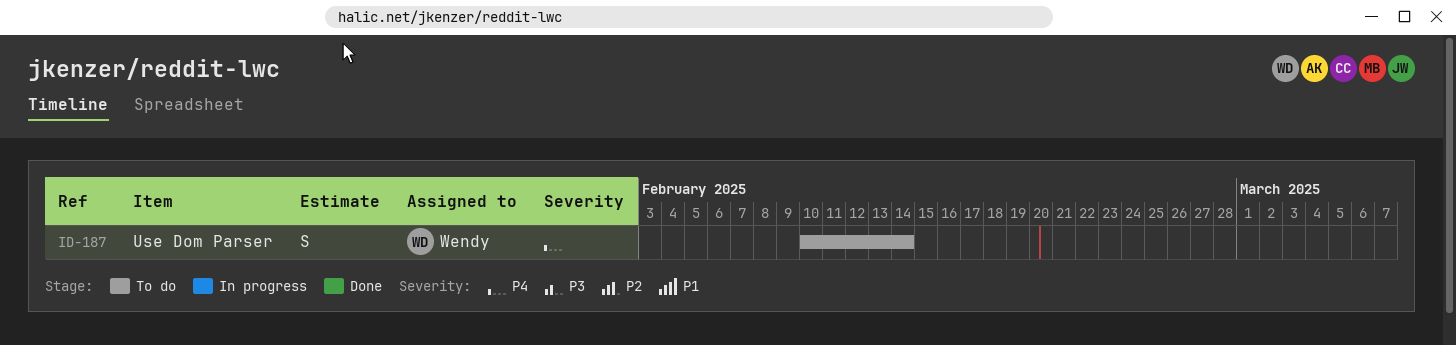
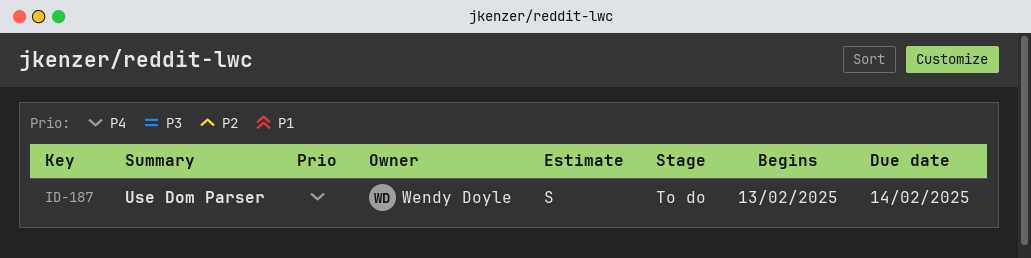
ID-187, start: Feb 10 -> Feb 13

